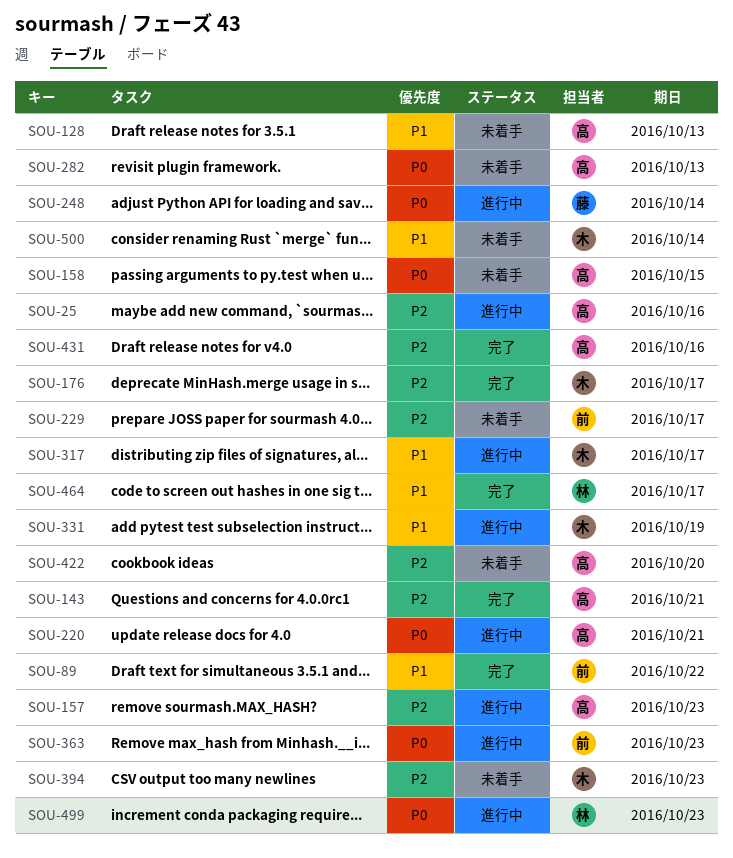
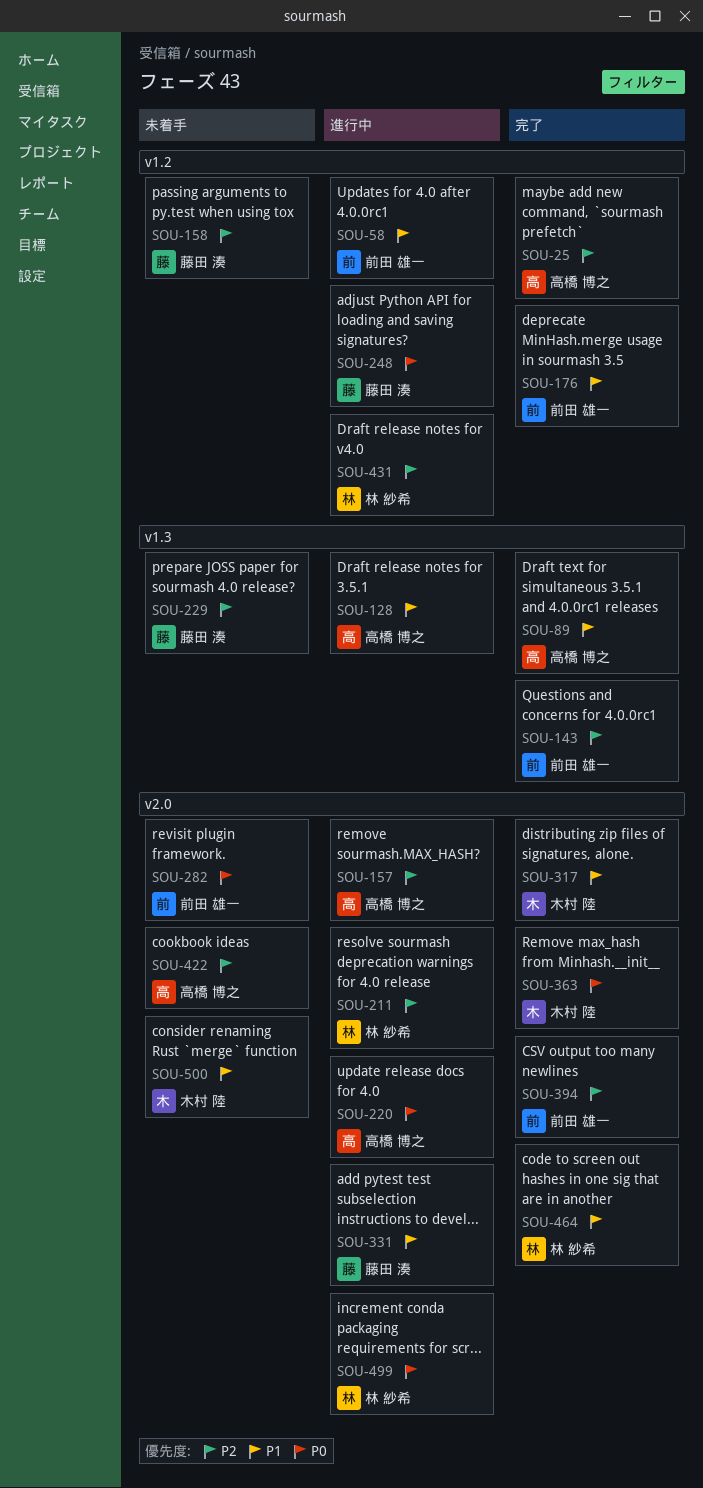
SOU-25, status: 進行中 -> 完了
SOU-58: none -> present
SOU-89, owner: 前田 雄一 -> 高橋 博之
SOU-128, status: 未着手 -> 進行中
SOU-143, owner: 高橋 博之 -> 前田 雄一
SOU-158, owner: 高橋 博之 -> 藤田 湊
SOU-158, priority: P0 -> P2
SOU-176, owner: 木村 陸 -> 前田 雄一
SOU-176, priority: P2 -> P1
SOU-211: none -> present
SOU-229, owner: 前田 雄一 -> 藤田 湊
SOU-282, owner: 高橋 博之 -> 前田 雄一
SOU-317, status: 進行中 -> 完了
SOU-331, owner: 木村 陸 -> 藤田 湊
SOU-363, status: 進行中 -> 完了
SOU-363, owner: 前田 雄一 -> 木村 陸
SOU-394, status: 未着手 -> 完了
SOU-394, owner: 木村 陸 -> 前田 雄一
SOU-431, status: 完了 -> 進行中
SOU-431, owner: 高橋 博之 -> 林 紗希

